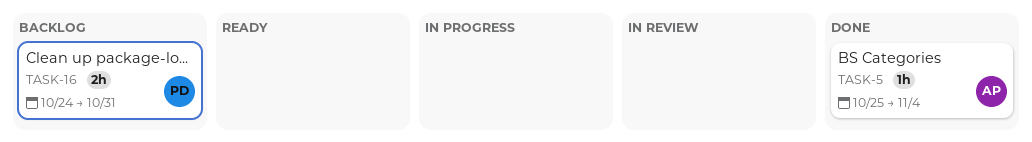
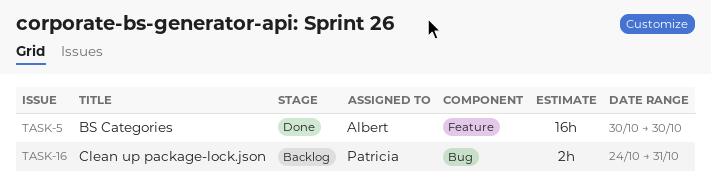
TASK-5, estimate: 1h -> 16h
TASK-5, start: Oct 25 -> Oct 30
TASK-5, due: Nov 4 -> Oct 30

